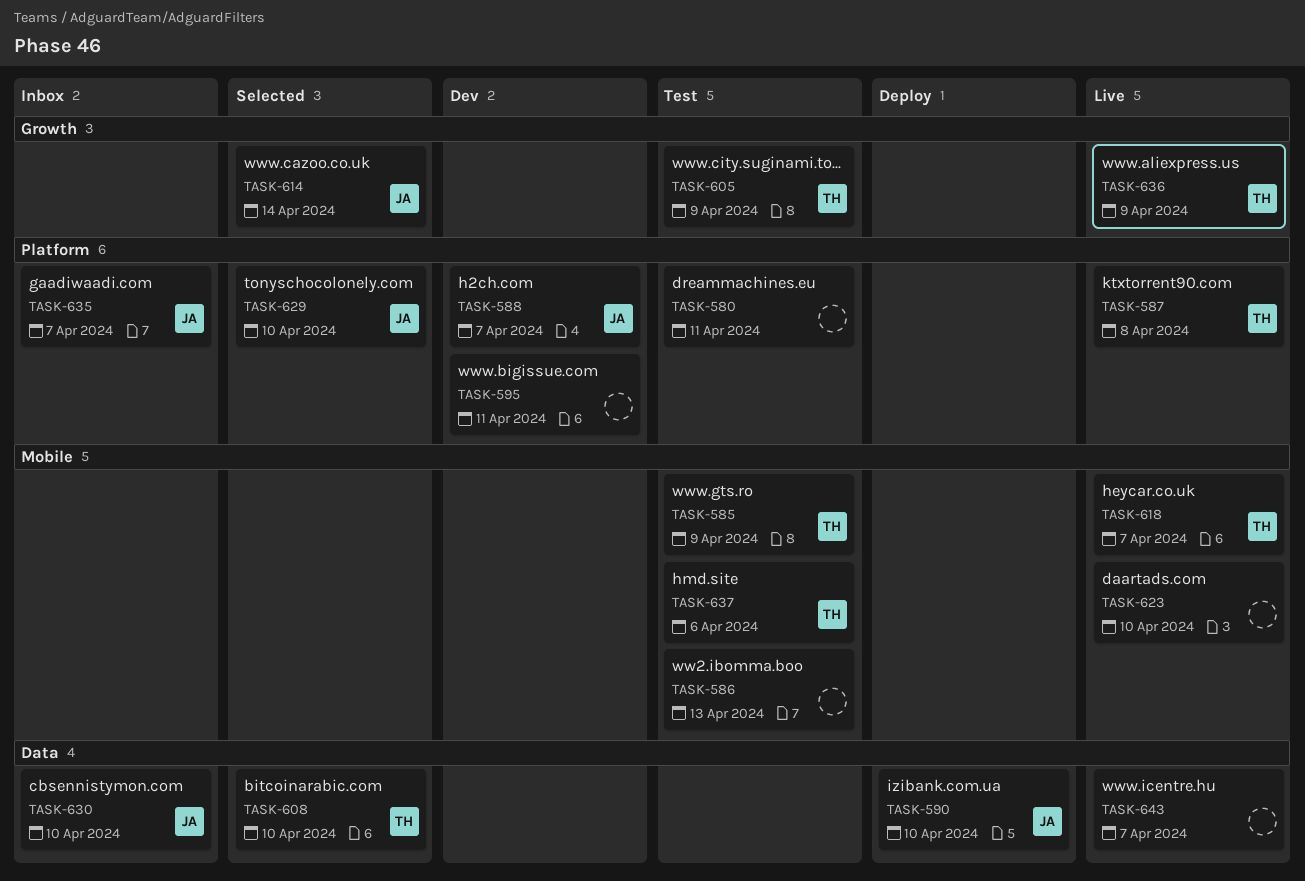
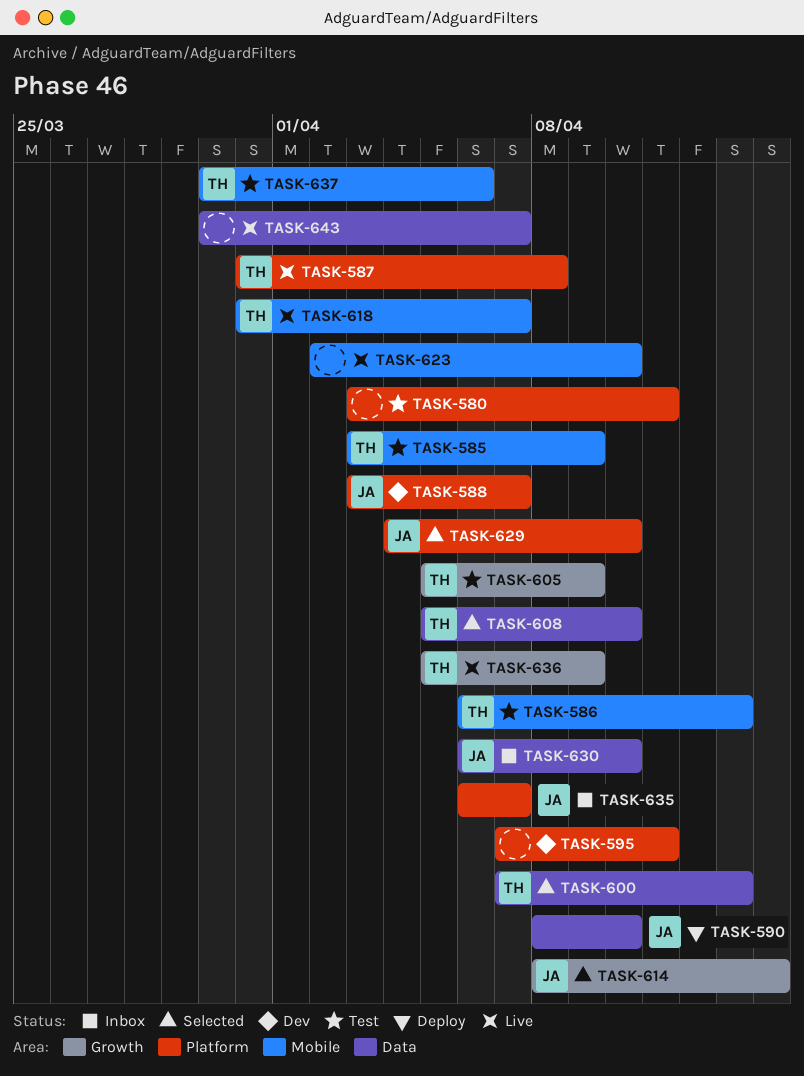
TASK-586, owner: none -> TH
TASK-600: none -> present

